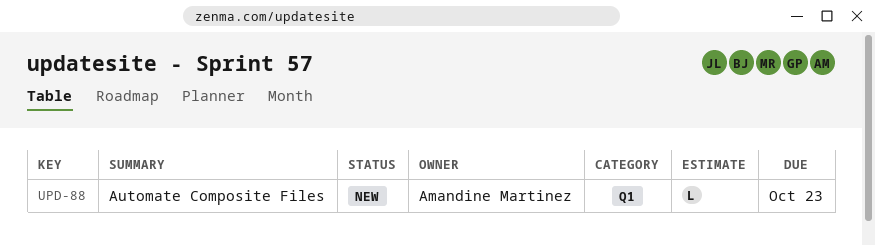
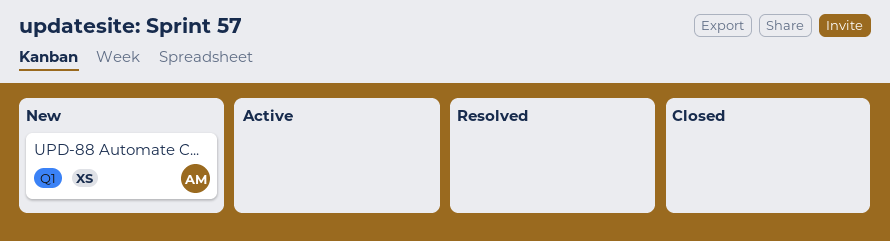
UPD-88, estimate: L -> XS

